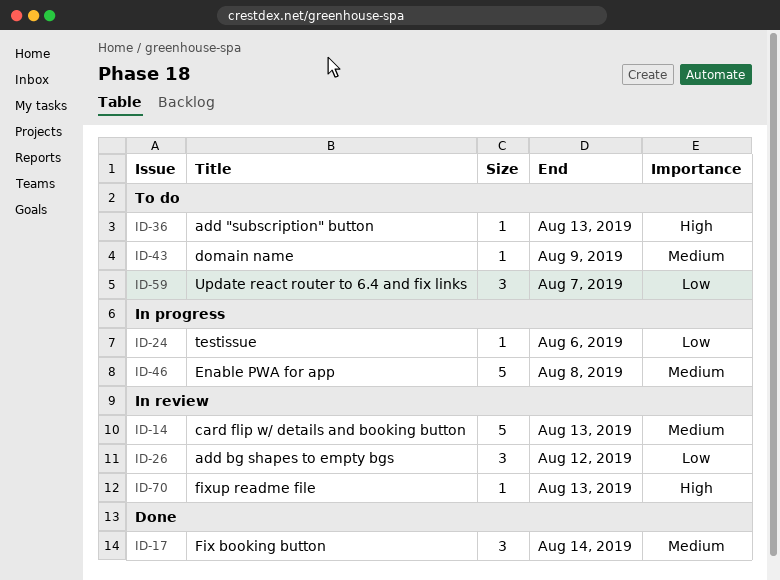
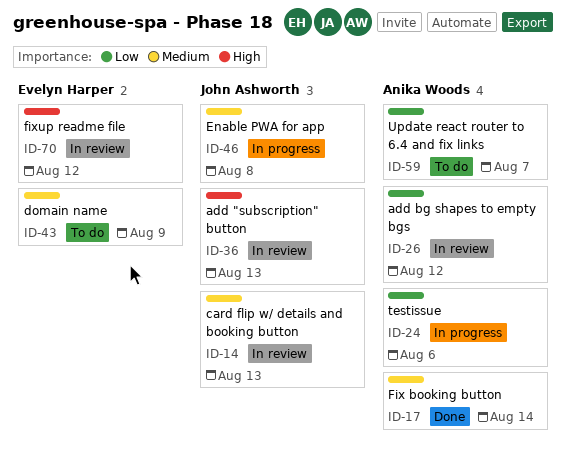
ID-36, status: To do -> In review
ID-70, due: Aug 13 -> Aug 12

